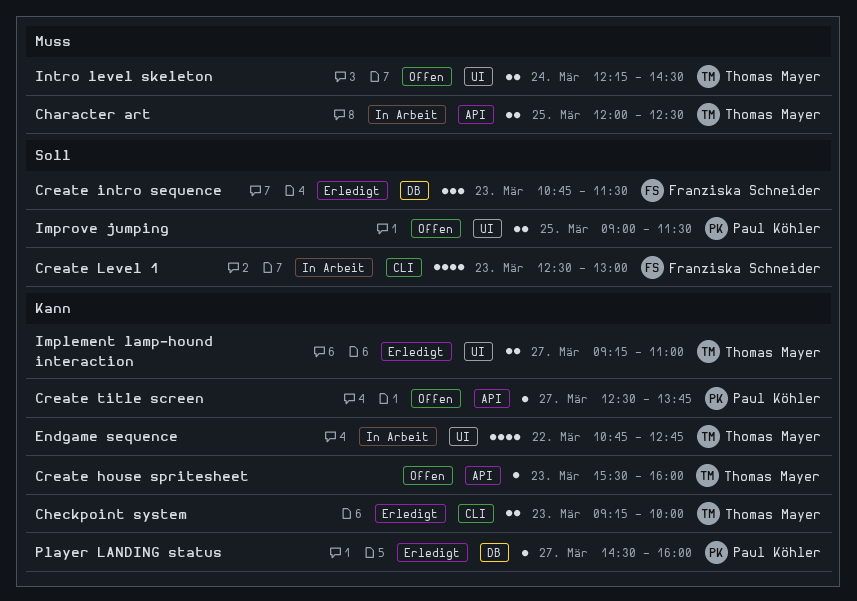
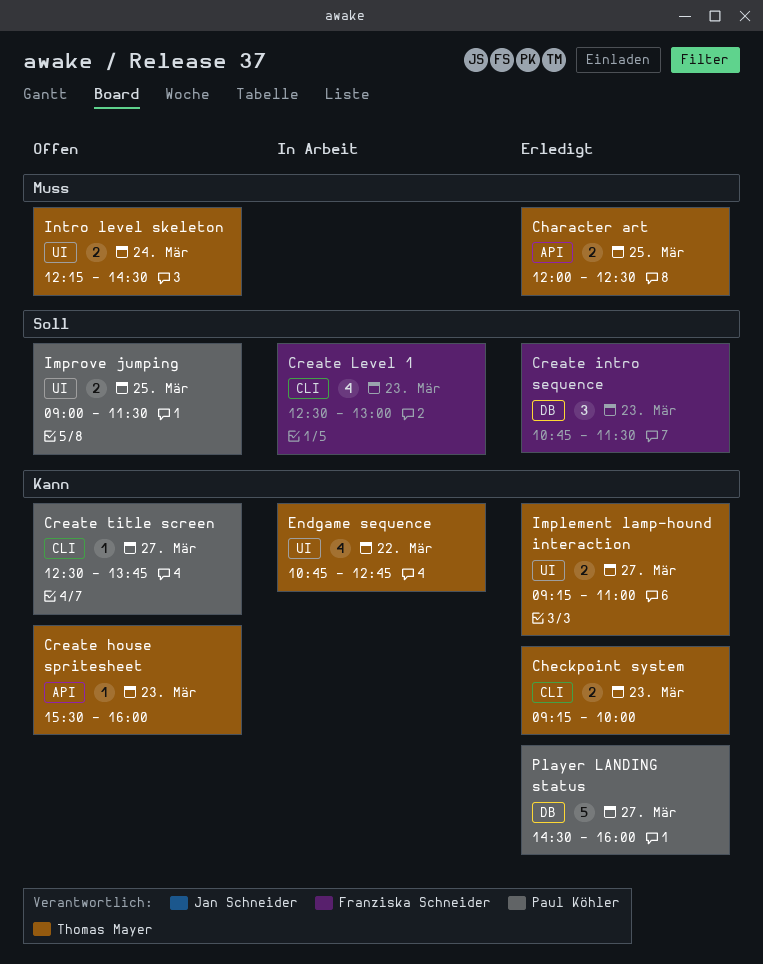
Character art, status: In Arbeit -> Erledigt
Create title screen, label: API -> CLI
Player LANDING status, estimate: 1 -> 5

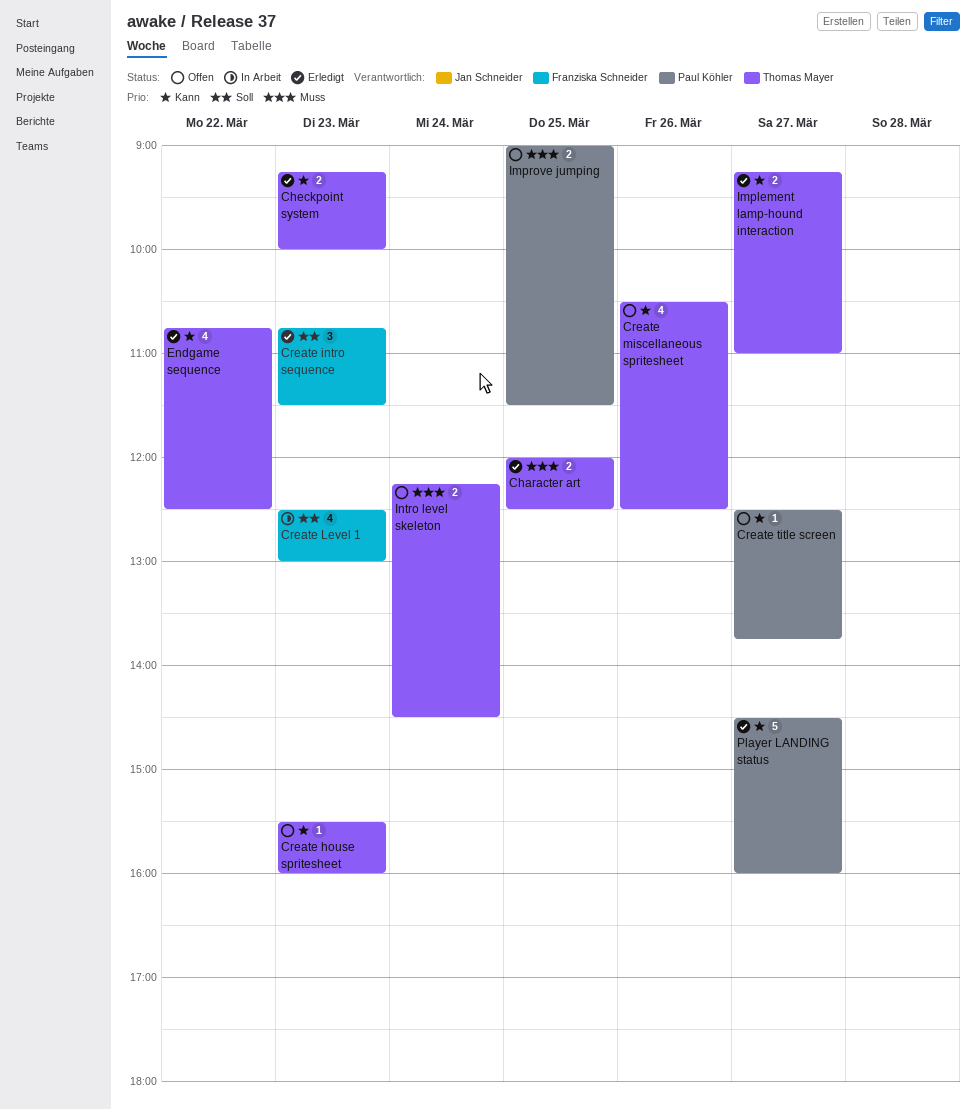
Create miscellaneous spritesheet: none -> present
Endgame sequence, status: In Arbeit -> Erledigt
Endgame sequence, ends: 12:45 -> 12:30
Improve jumping, priority: Soll -> Muss

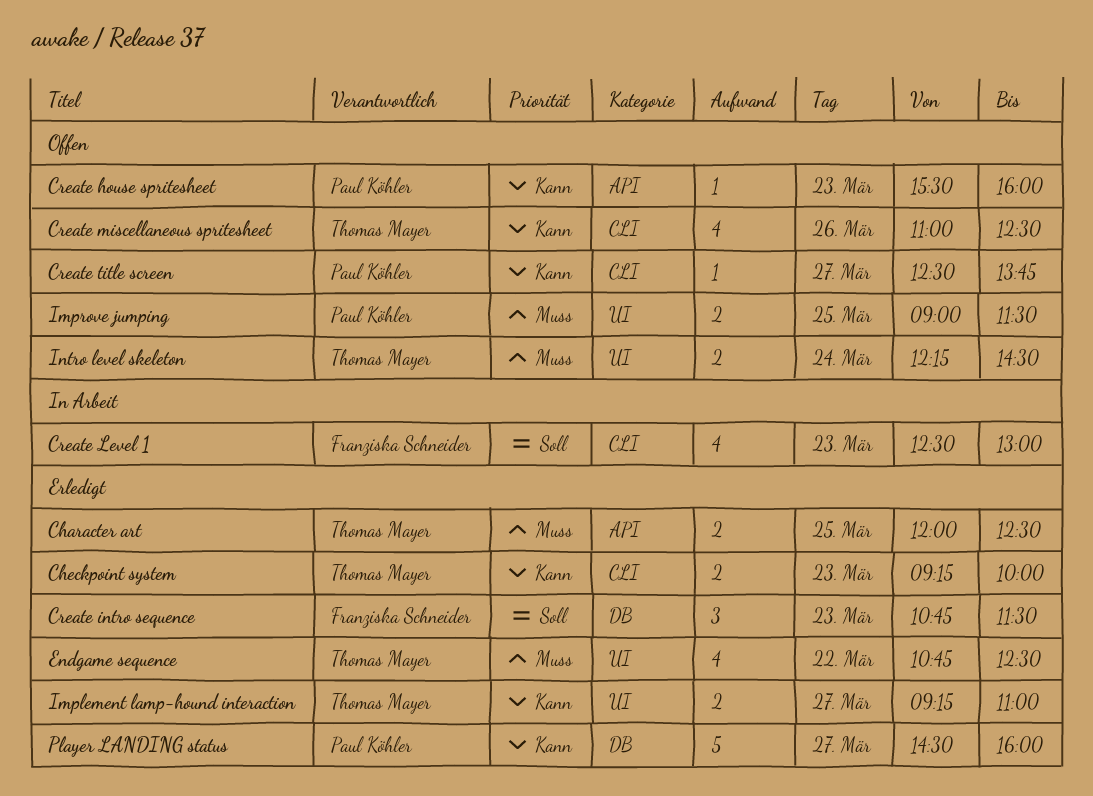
Create house spritesheet, owner: Thomas Mayer -> Paul Köhler
Create miscellaneous spritesheet, begins: 10:30 -> 11:00
Endgame sequence, priority: Kann -> Muss

